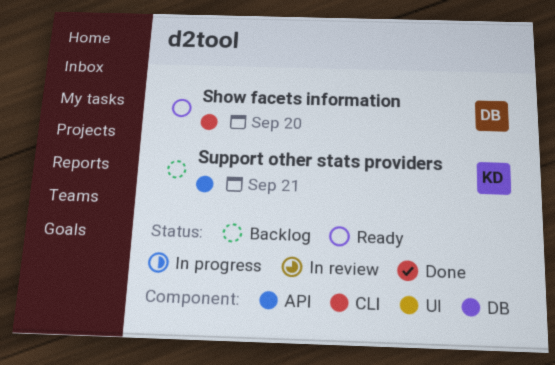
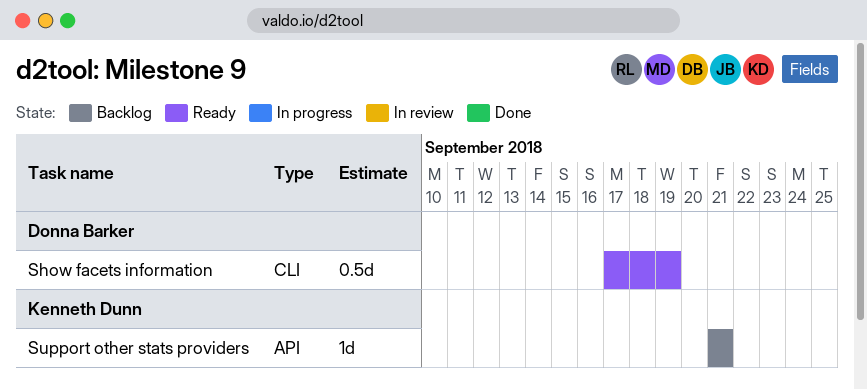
Show facets information, due: Sep 20 -> Sep 19

